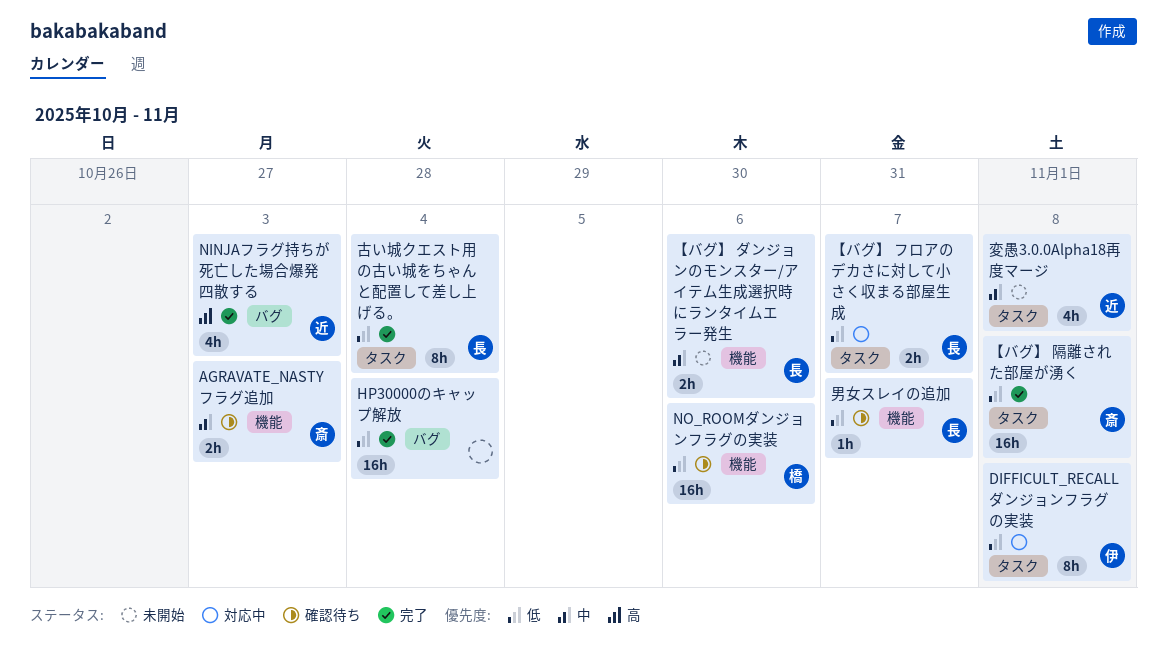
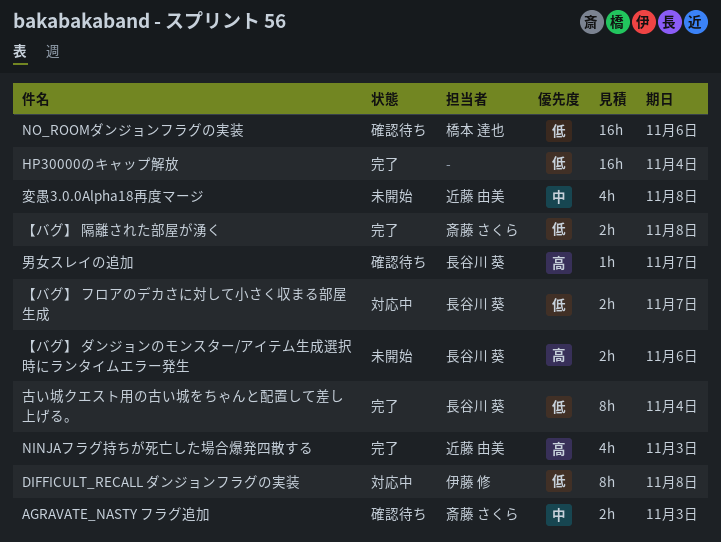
【バグ】 ダンジョンのモンスター/アイテム生成選択時にランタイムエラー発生, priority: 中 -> 高
【バグ】 隔離された部屋が湧く, estimate: 16h -> 2h
男女スレイの追加, priority: 低 -> 高

